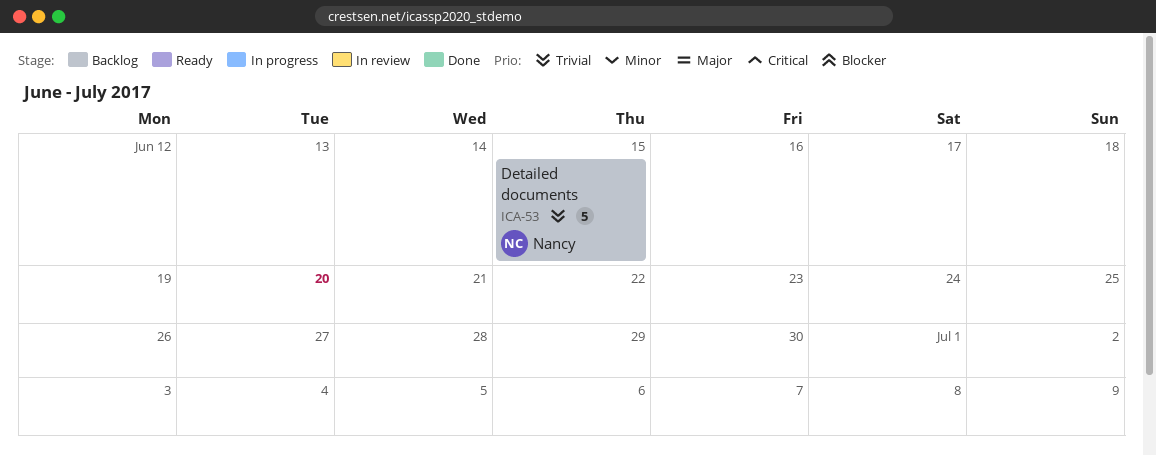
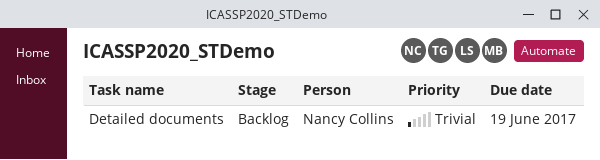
Detailed documents, due: Jun 15 -> Jun 19

